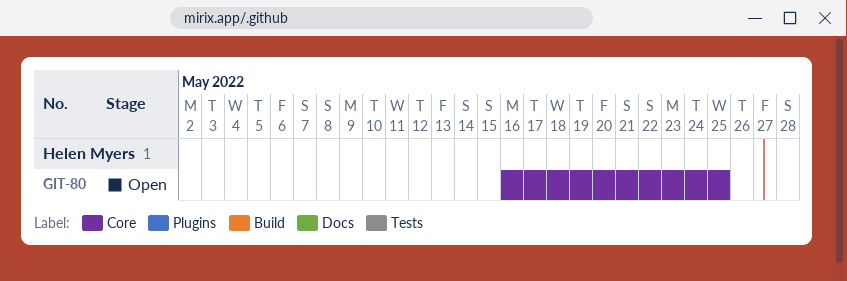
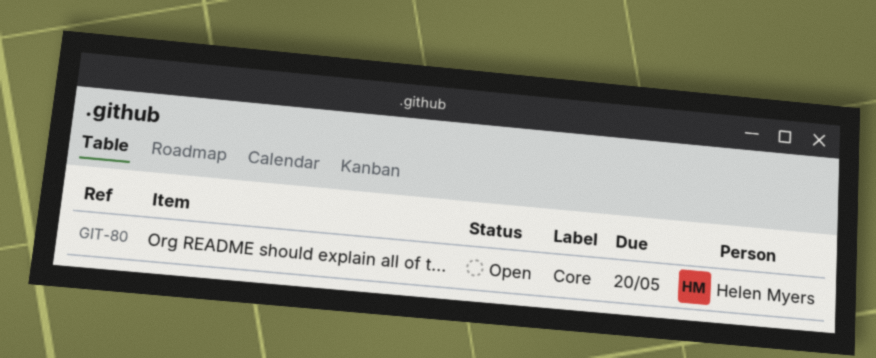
GIT-80, due: May 25 -> May 20

